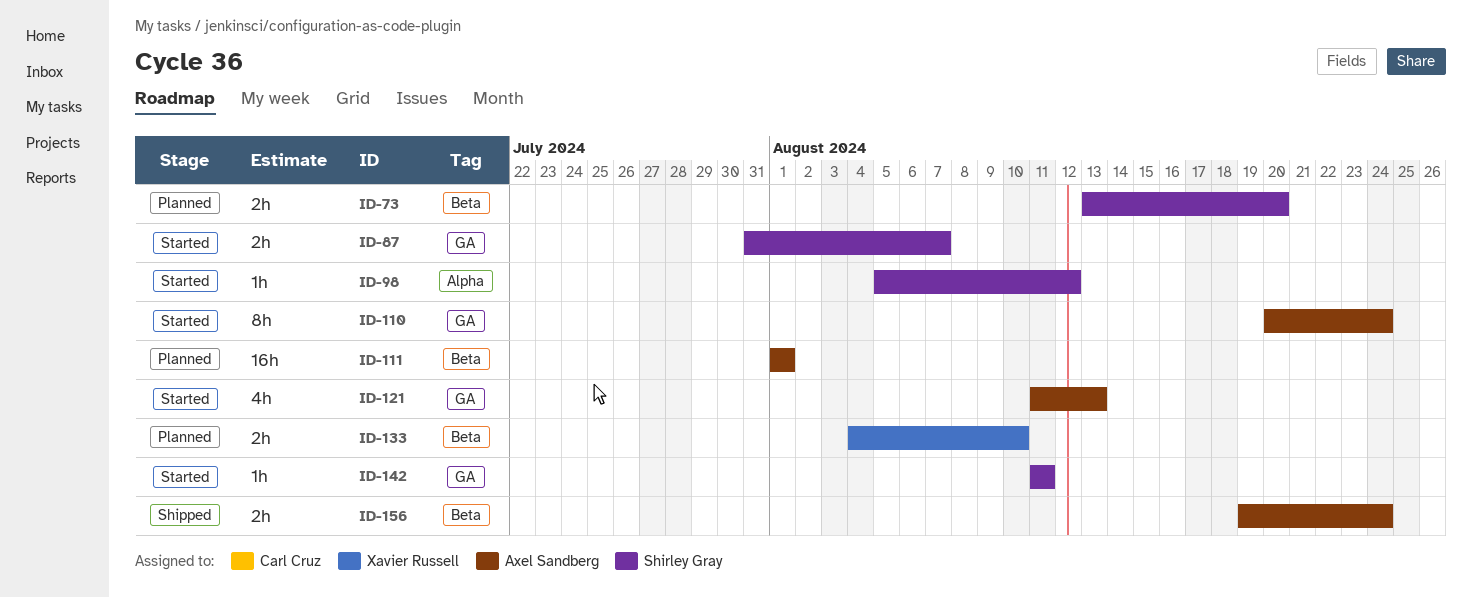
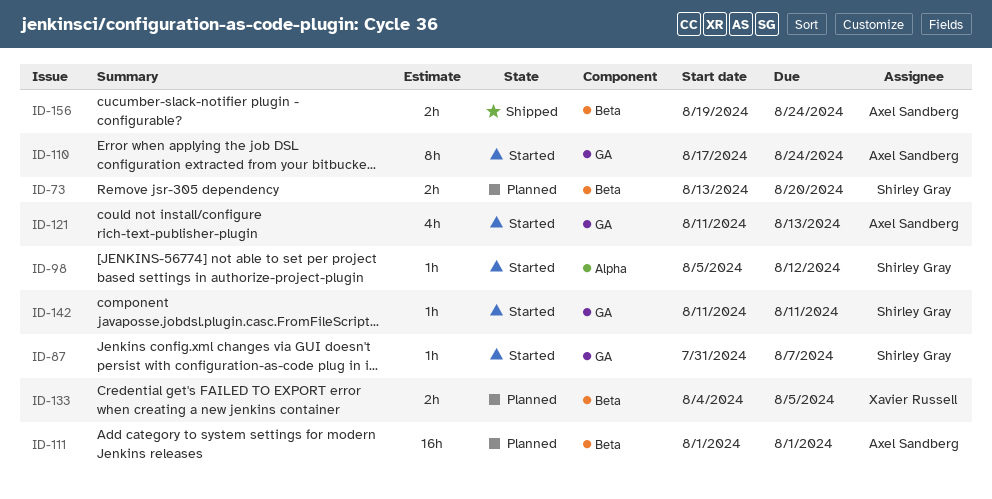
ID-87, estimate: 2h -> 1h
ID-110, start: Aug 20 -> Aug 17
ID-133, due: Aug 10 -> Aug 5

